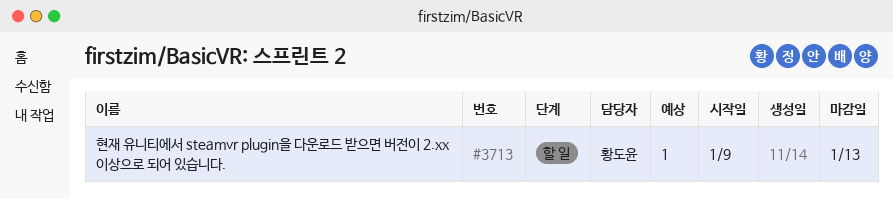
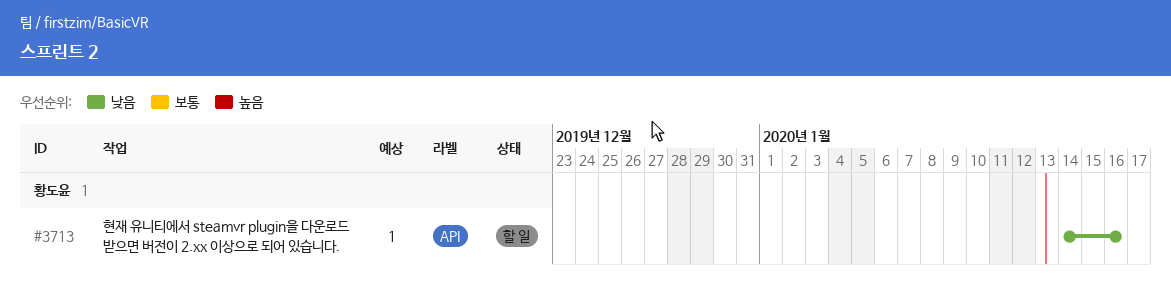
#3713, start: Jan 9 -> Jan 14
#3713, due: Jan 13 -> Jan 16

